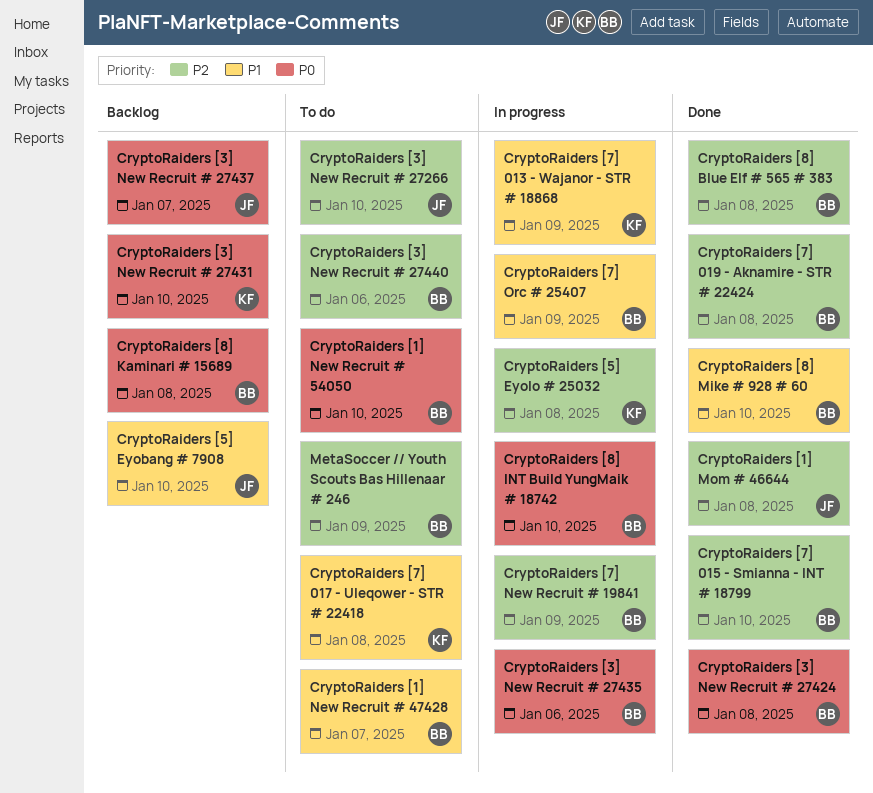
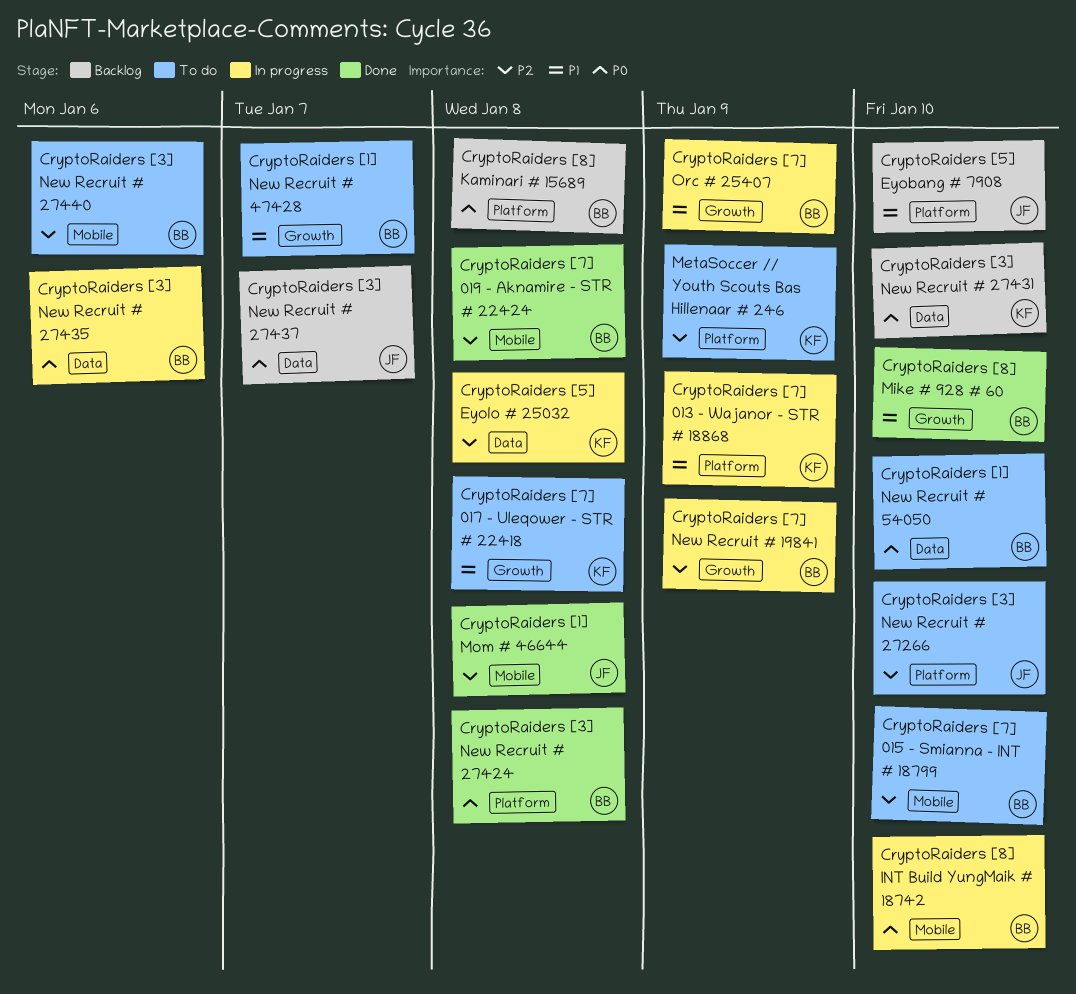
CryptoRaiders [7] 015 - Smianna - INT # 18799, status: Done -> To do
CryptoRaiders [8] Blue Elf # 565 # 383: present -> none
MetaSoccer // Youth Scouts Bas Hillenaar # 246, owner: BB -> KF

